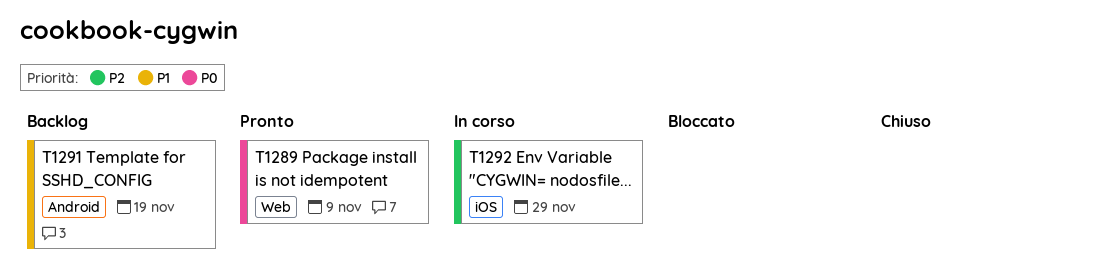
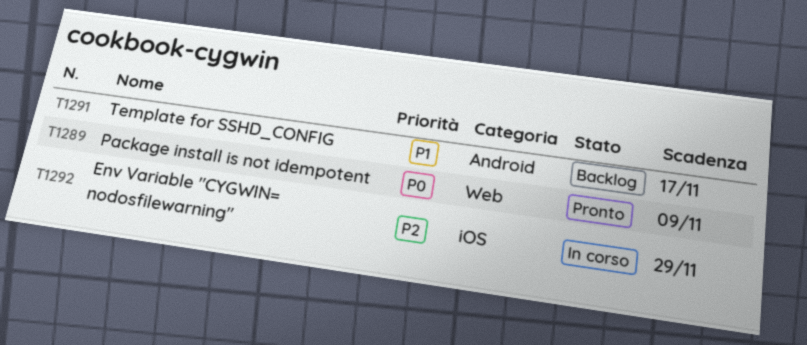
T1291, due: Nov 19 -> Nov 17

